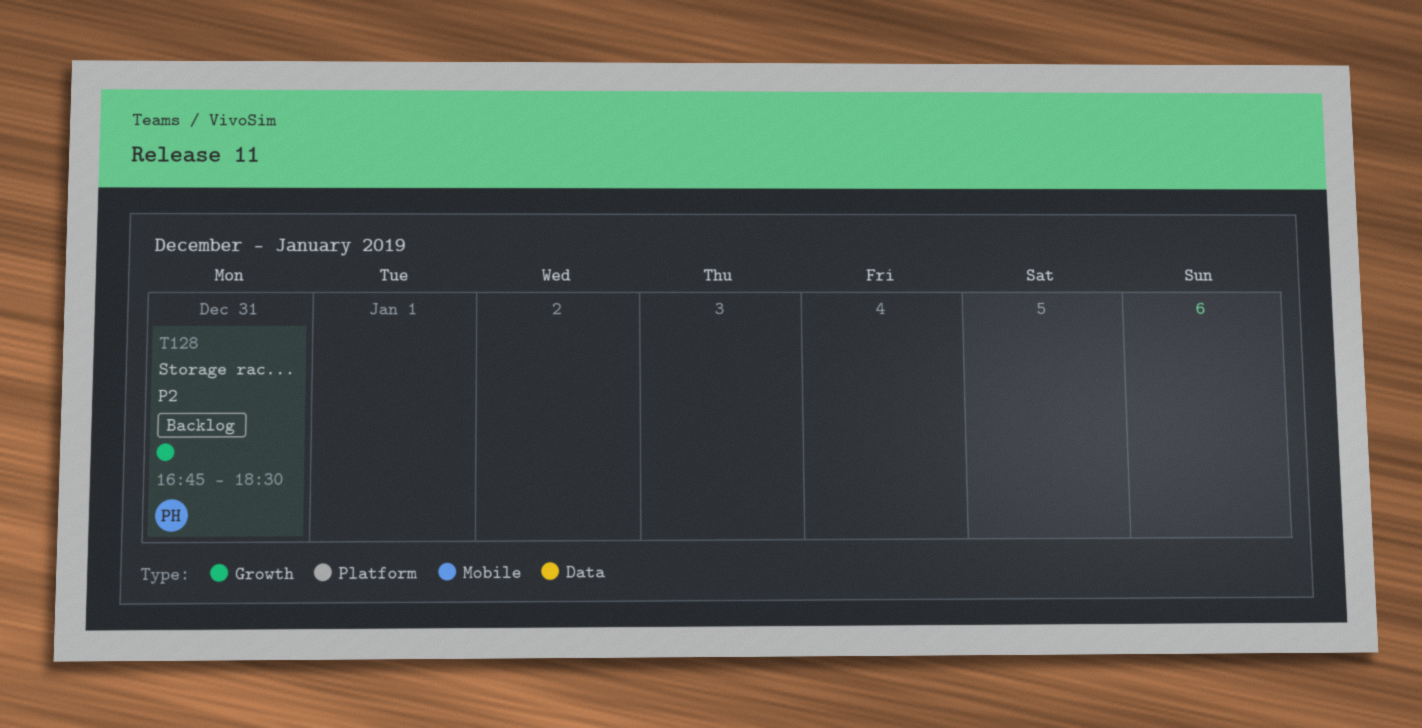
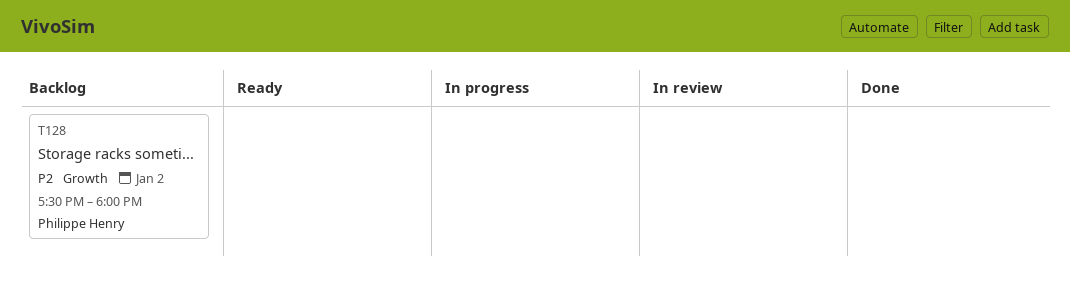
T128, day: Dec 31 -> Jan 2
T128, begins: 16:45 -> 17:30
T128, ends: 18:30 -> 18:00

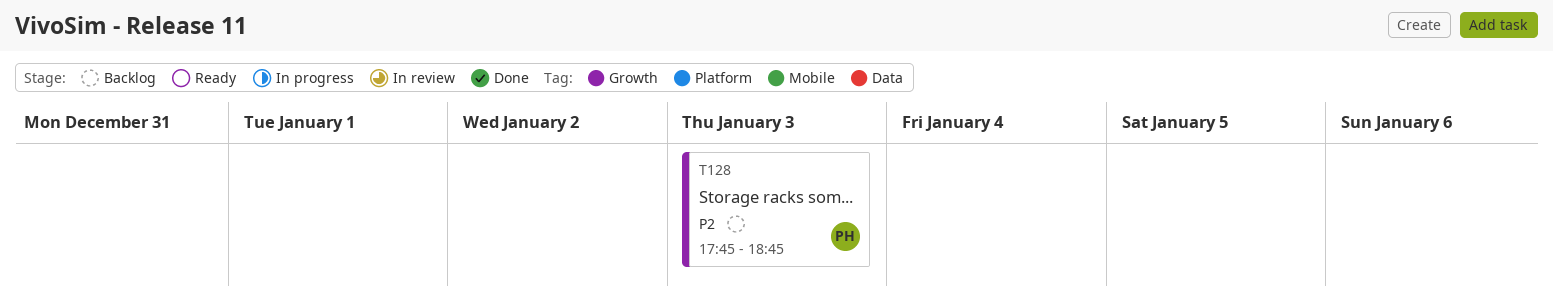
T128, day: Jan 2 -> Jan 3
T128, begins: 17:30 -> 17:45
T128, ends: 18:00 -> 18:45

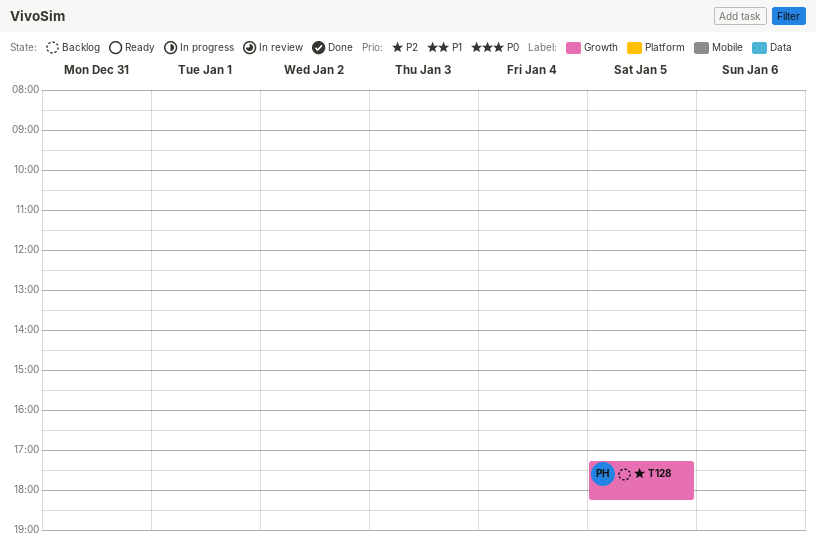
T128, day: Jan 3 -> Jan 5
T128, begins: 17:45 -> 17:15
T128, ends: 18:45 -> 18:15

